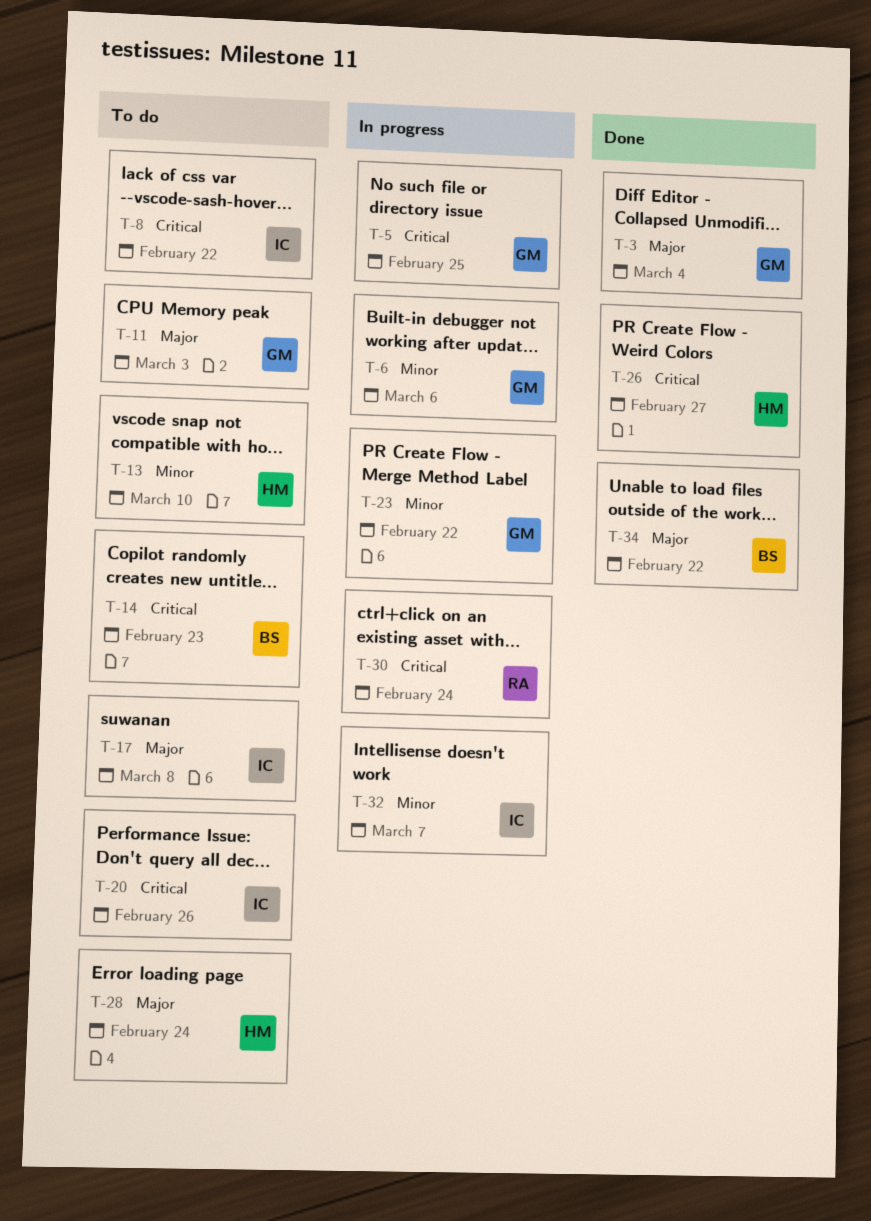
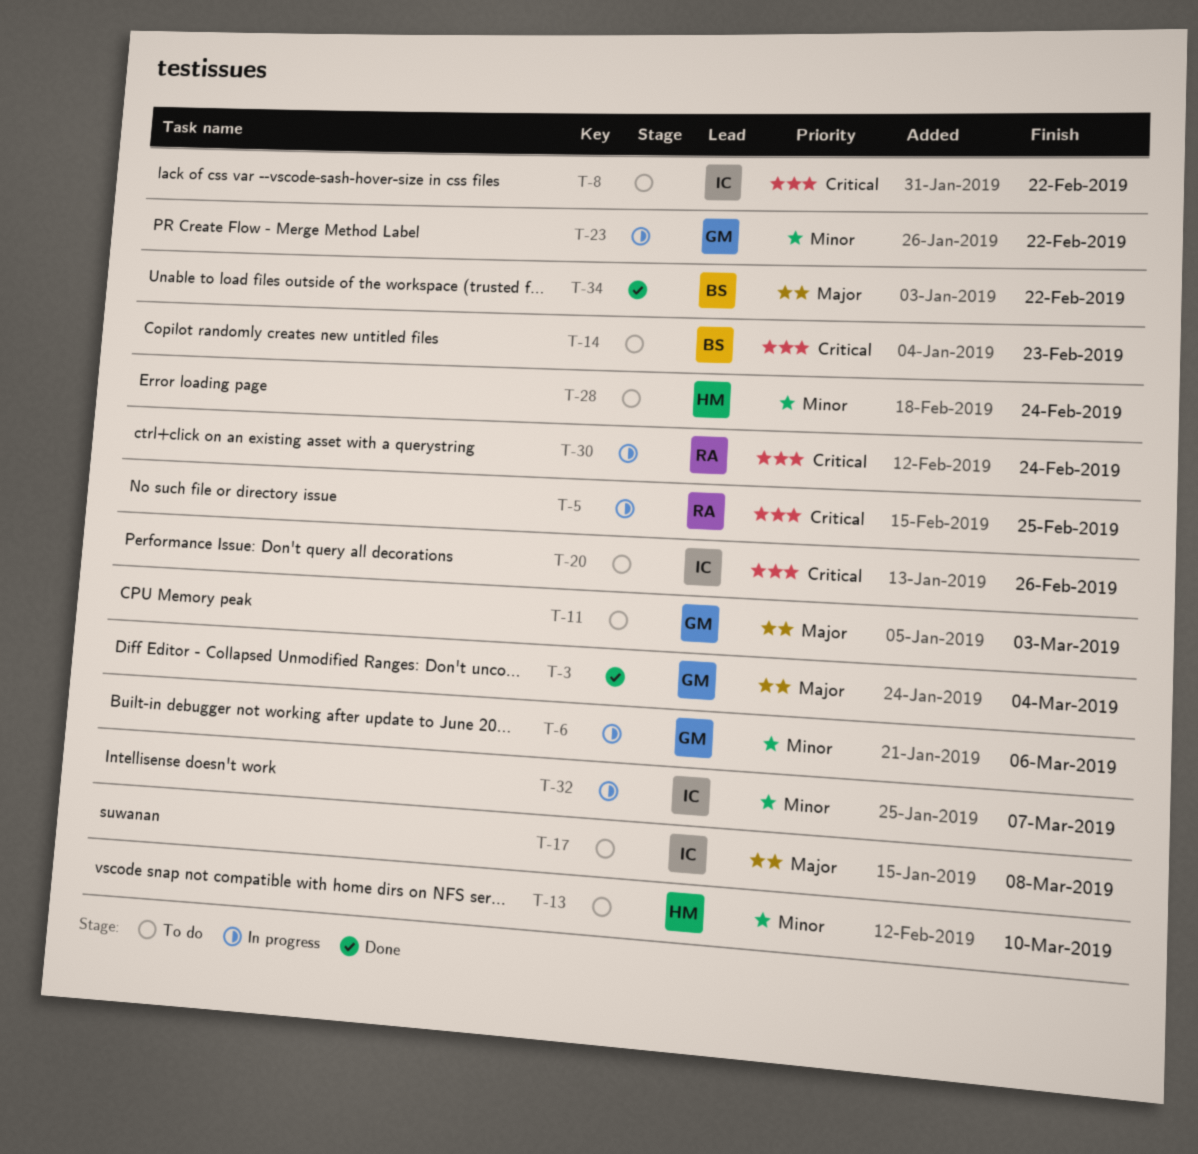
T-5, owner: GM -> RA
T-26: present -> none
T-28, priority: Major -> Minor

